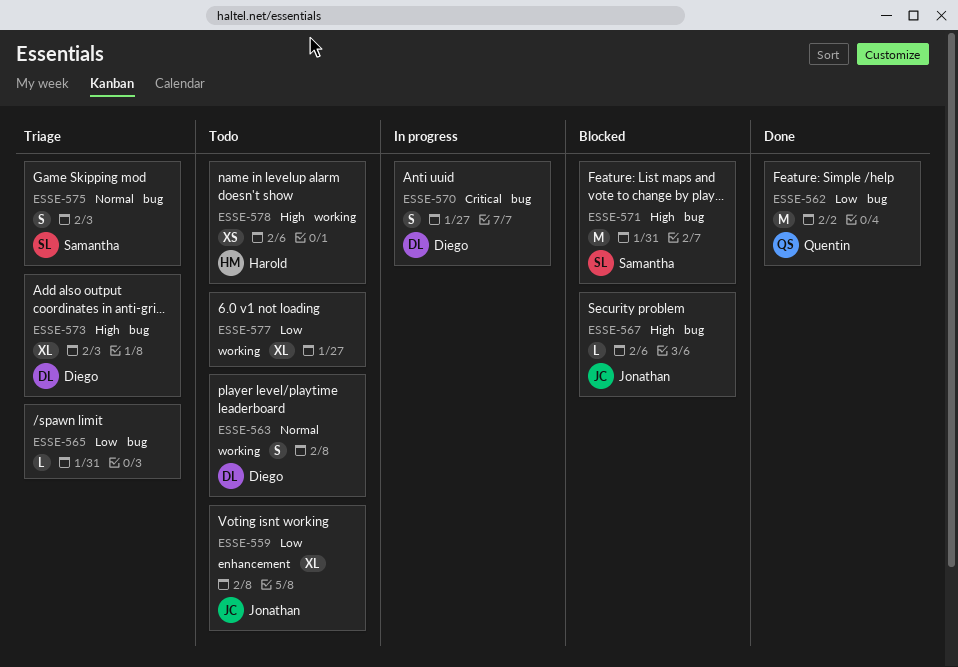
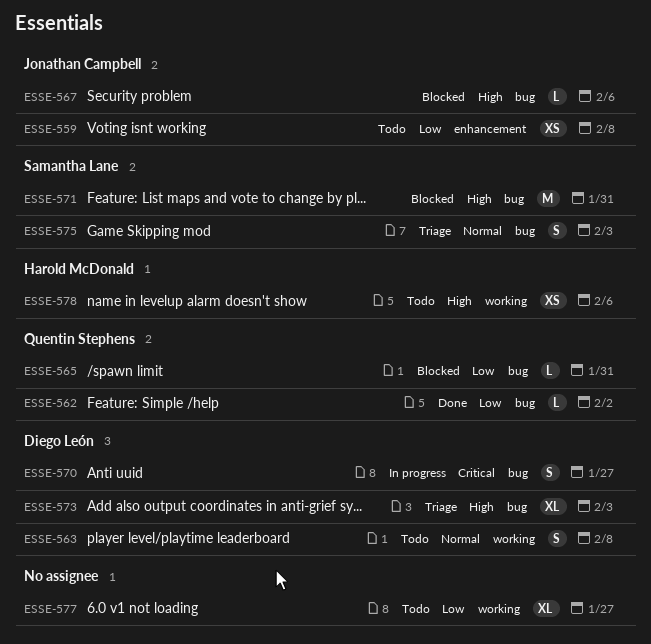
ESSE-559, estimate: XL -> XS
ESSE-562, estimate: M -> L
ESSE-565, status: Triage -> Blocked
ESSE-565, owner: none -> Quentin Stephens

